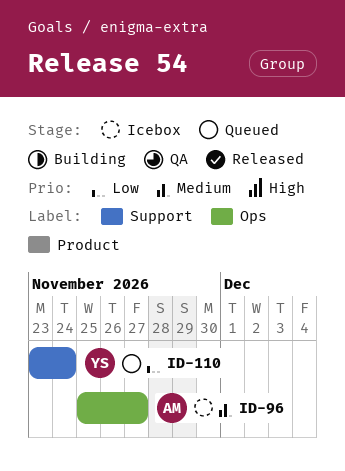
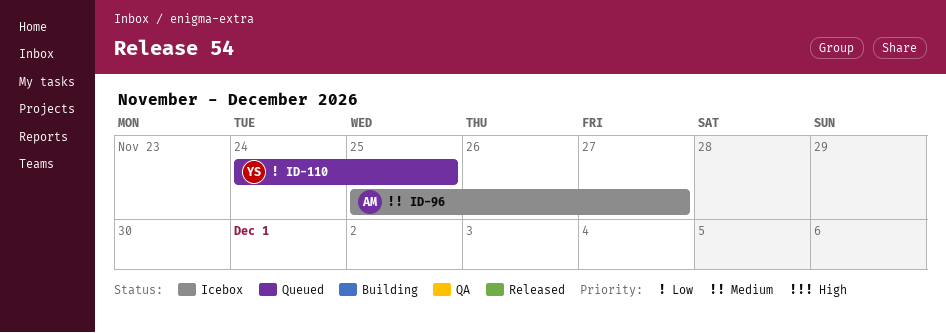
ID-110, start: Nov 23 -> Nov 24
ID-110, due: Nov 24 -> Nov 25

